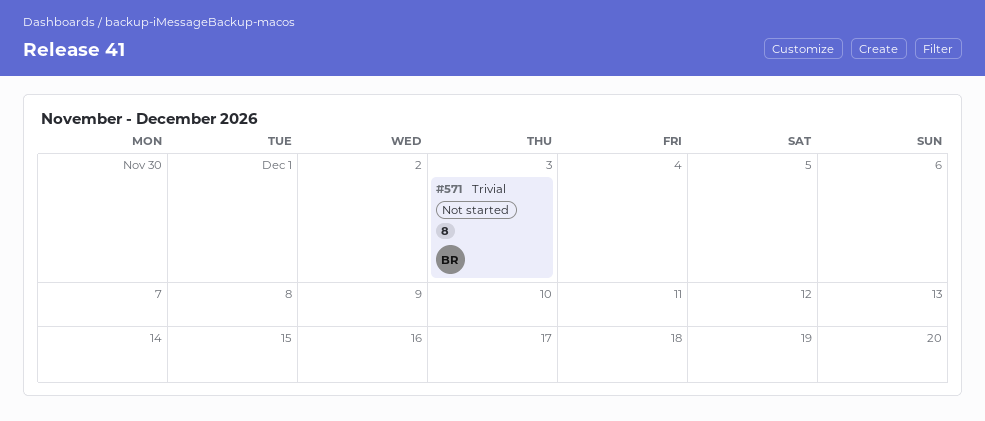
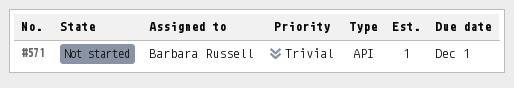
#571, estimate: 8 -> 1
#571, due: Dec 3 -> Dec 1

